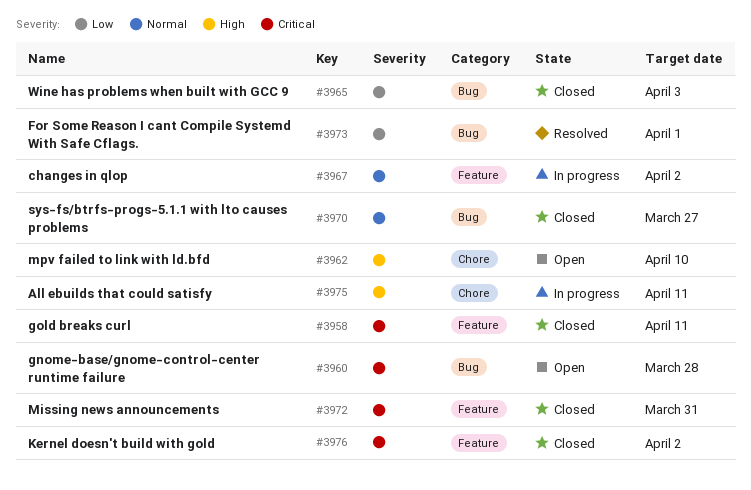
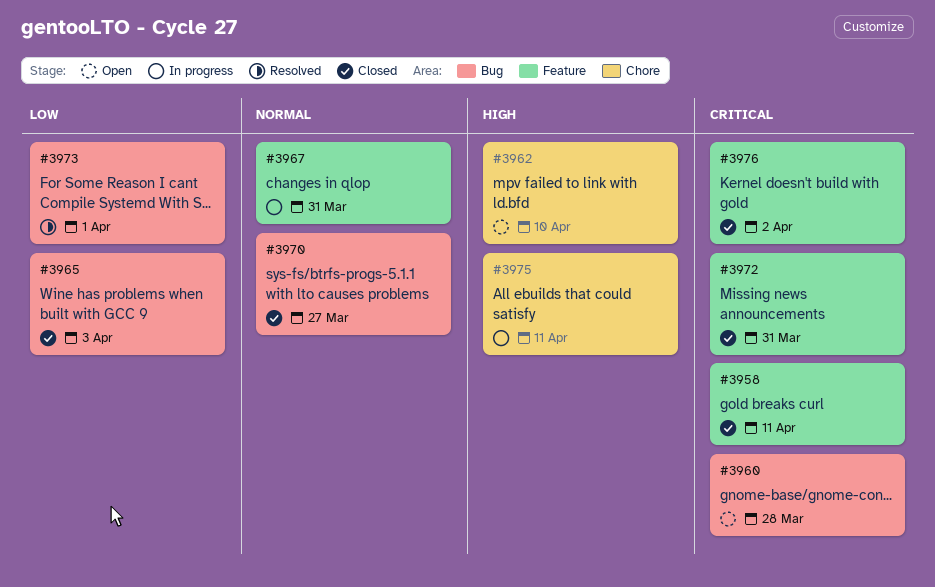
#3967, due: Apr 2 -> Mar 31

